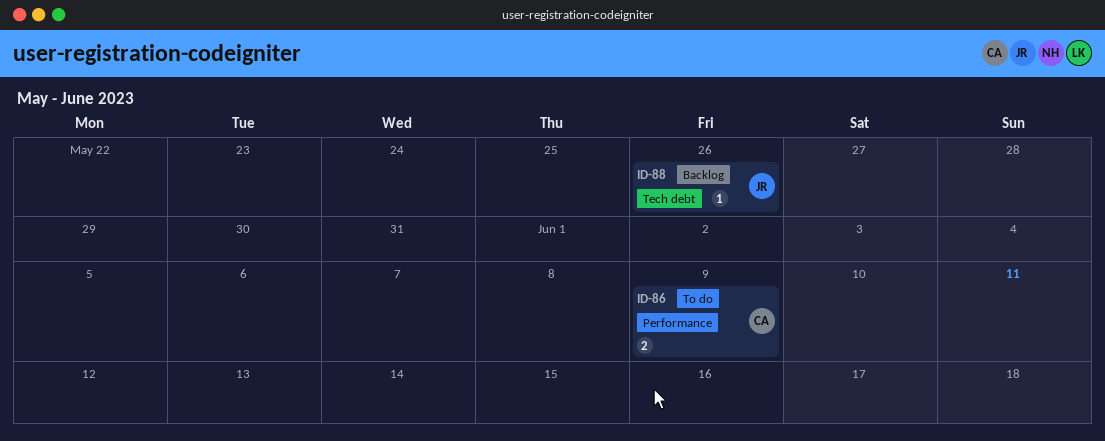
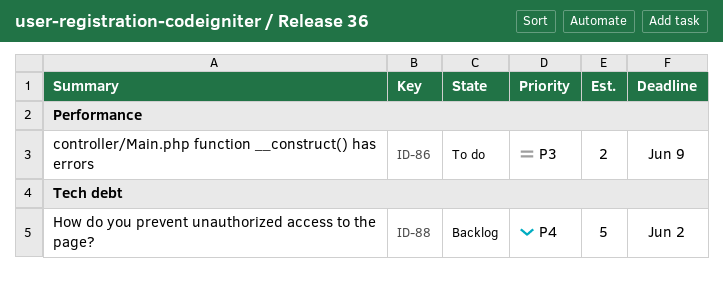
ID-88, estimate: 1 -> 5
ID-88, due: May 26 -> Jun 2

